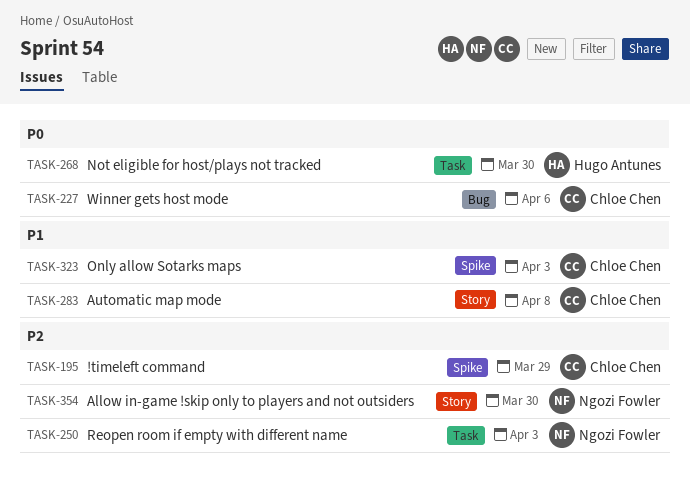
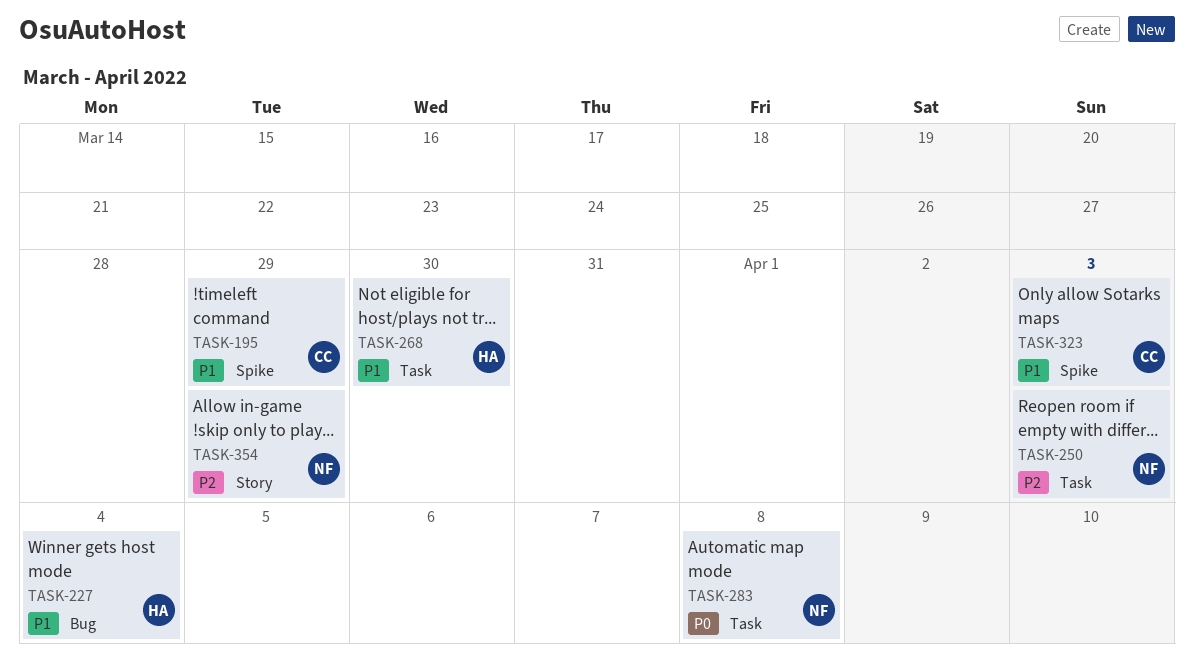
TASK-195, priority: P2 -> P1
TASK-227, owner: Chloe Chen -> Hugo Antunes
TASK-227, priority: P0 -> P1
TASK-227, due: Apr 6 -> Apr 4
TASK-268, priority: P0 -> P1
TASK-283, owner: Chloe Chen -> Ngozi Fowler
TASK-283, priority: P1 -> P0
TASK-283, label: Story -> Task
TASK-354, due: Mar 30 -> Mar 29

